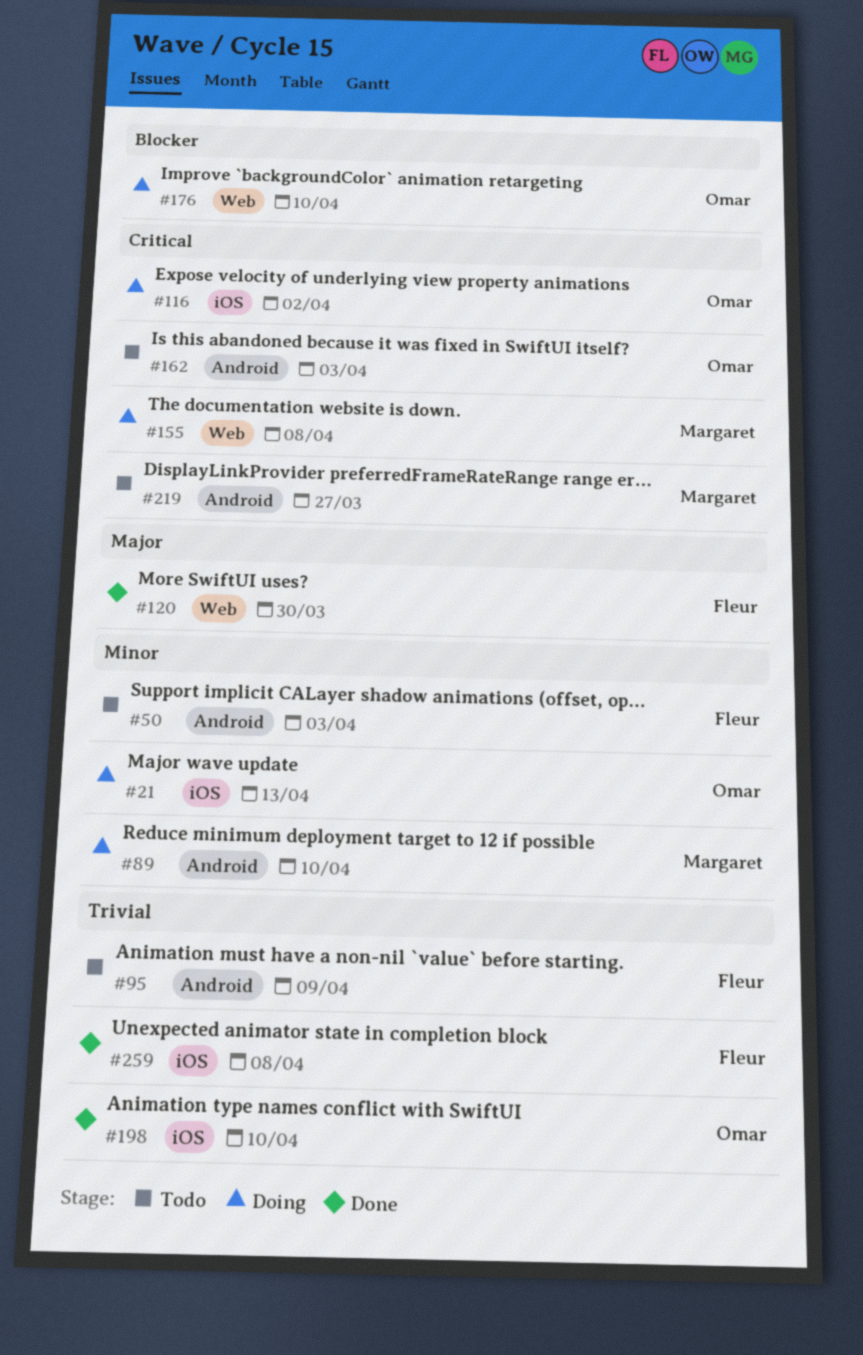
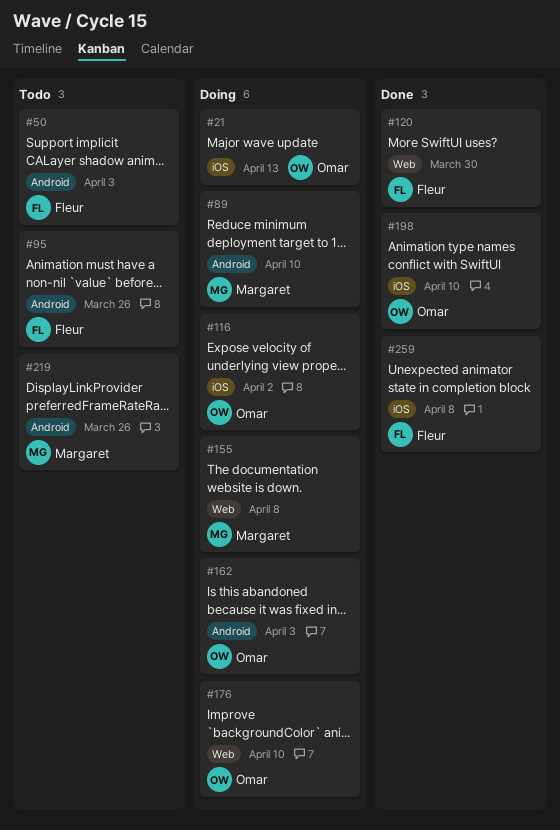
#95, due: Apr 9 -> Mar 26
#162, status: Todo -> Doing
#219, due: Mar 27 -> Mar 26

